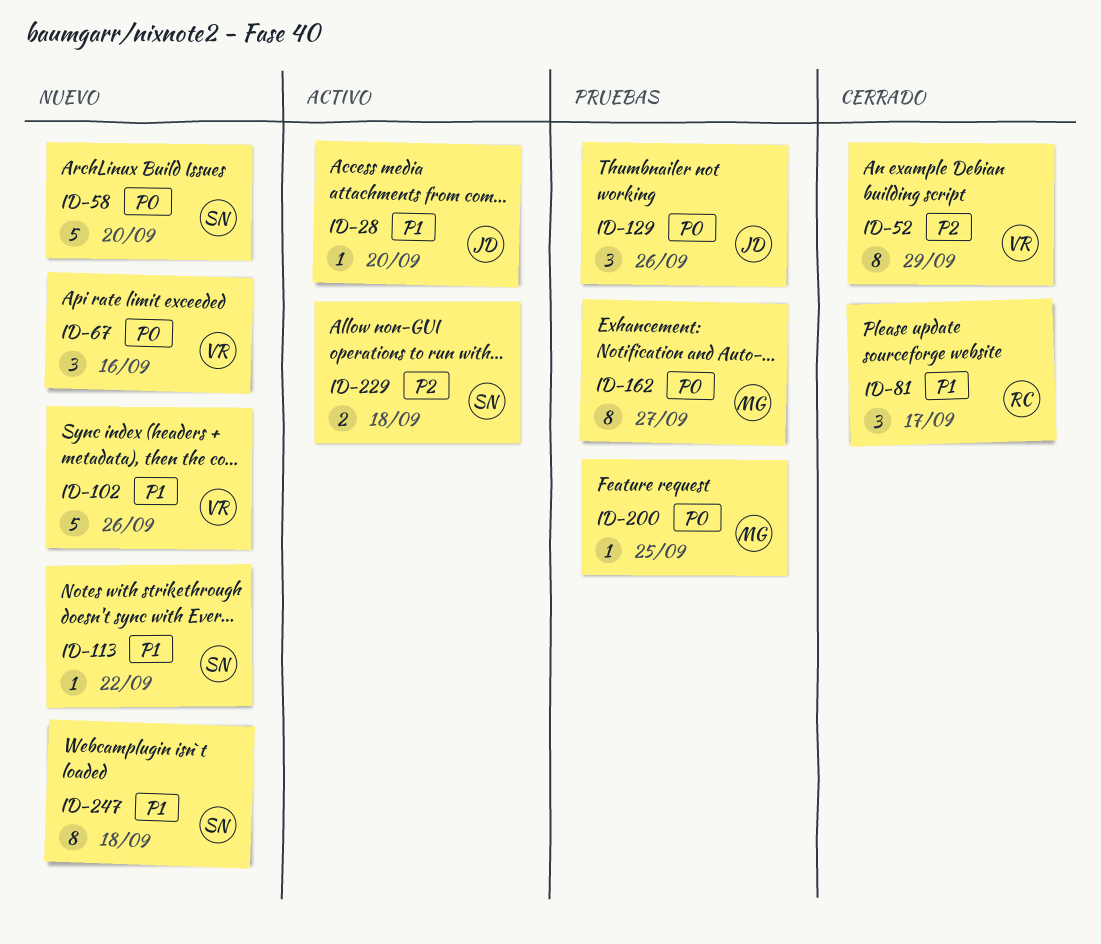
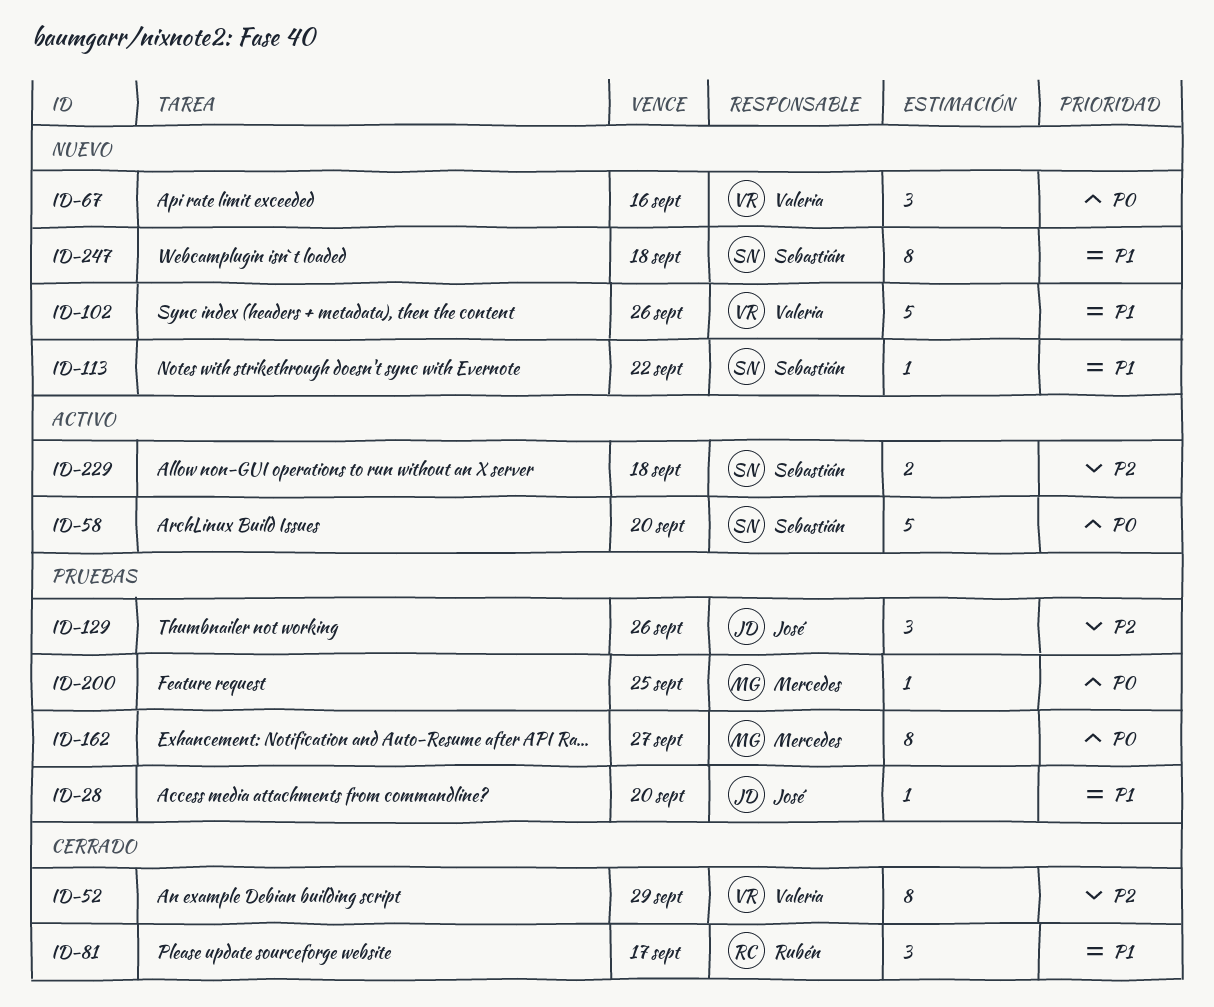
ID-28, status: Activo -> Pruebas
ID-58, status: Nuevo -> Activo
ID-129, priority: P0 -> P2

